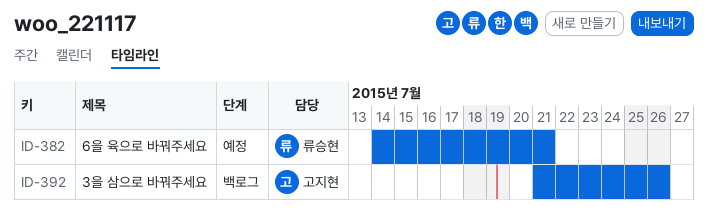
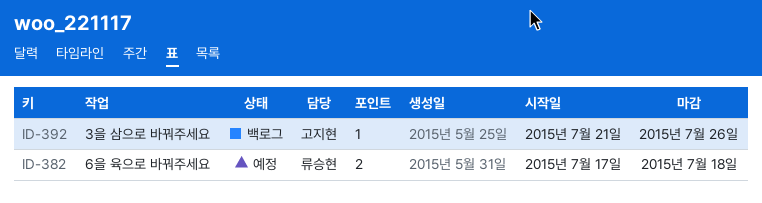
ID-382, start: Jul 14 -> Jul 17
ID-382, due: Jul 21 -> Jul 18

